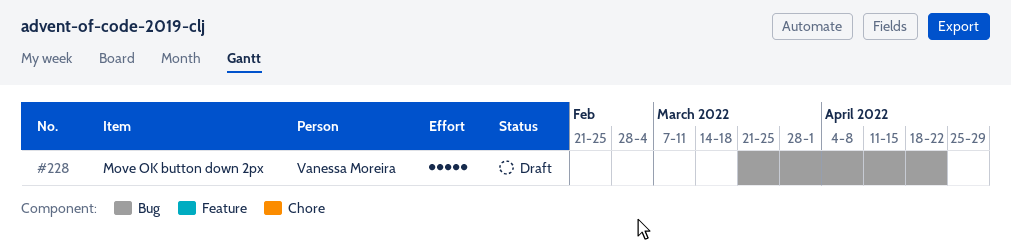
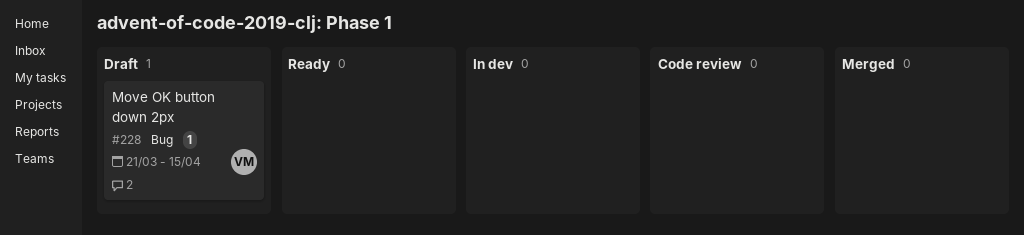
#228, estimate: 5 -> 1
#228, due: Apr 22 -> Apr 15

